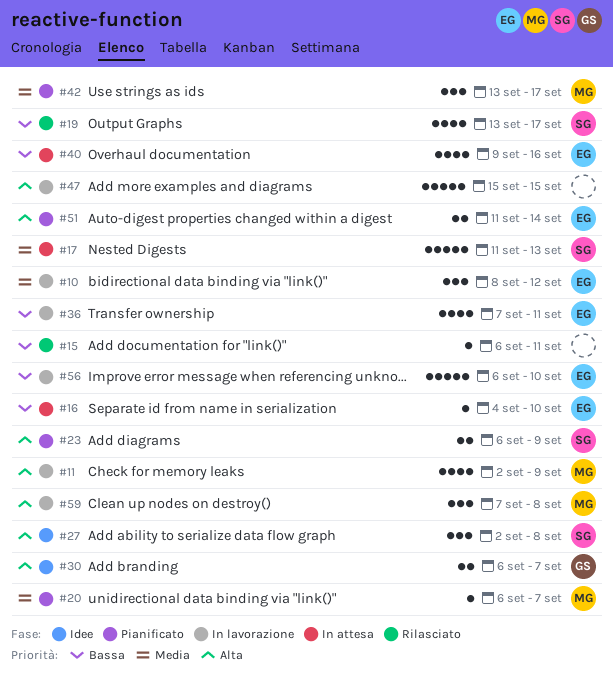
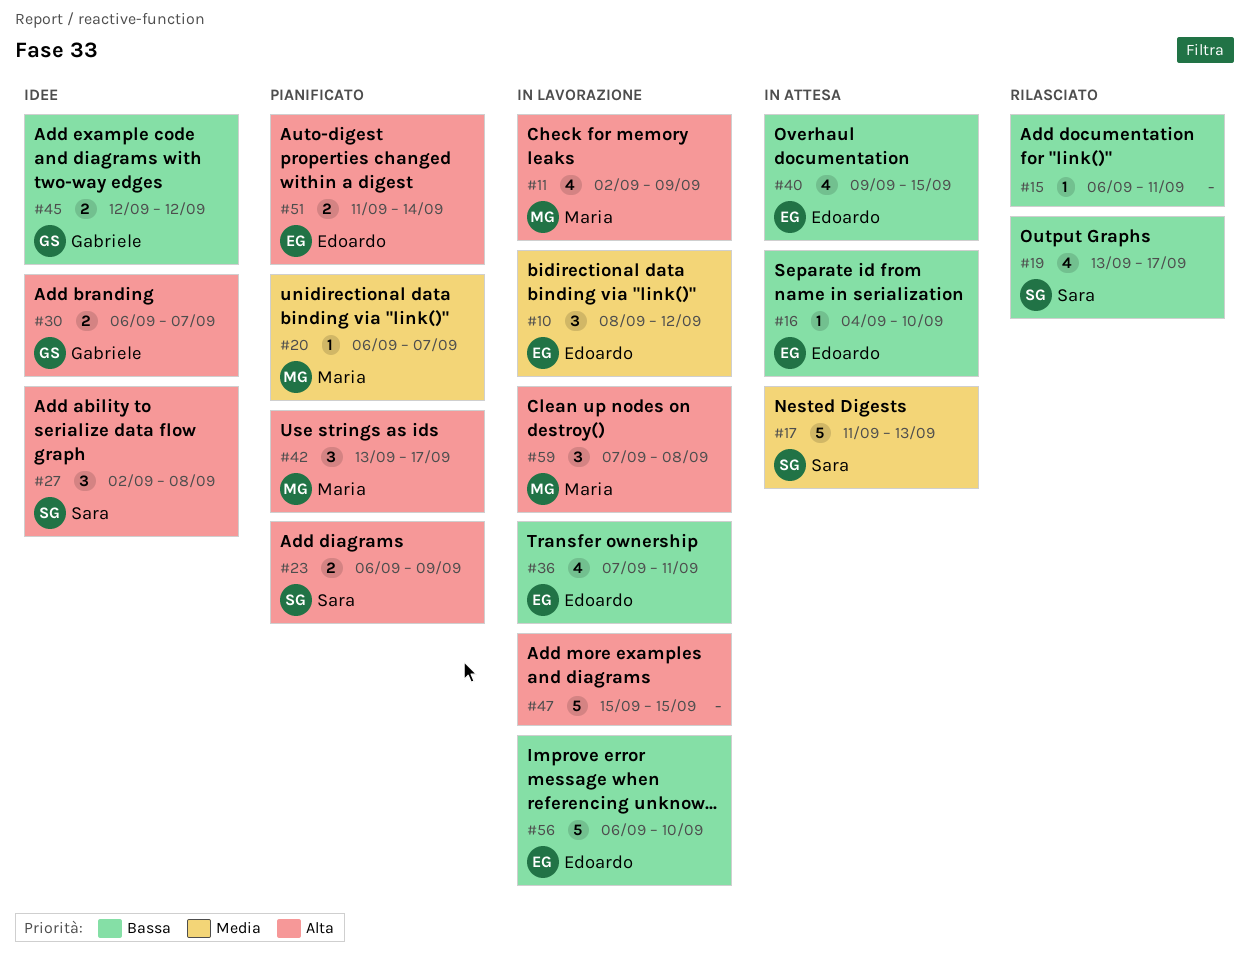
#40, due: Sep 16 -> Sep 15
#42, priority: Media -> Alta
#45: none -> present

